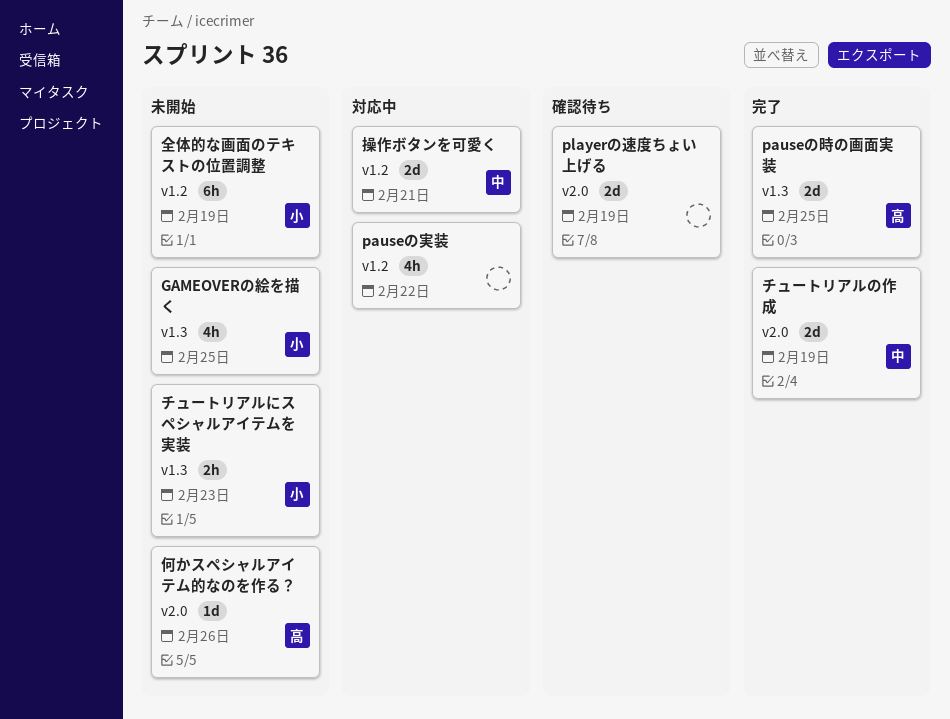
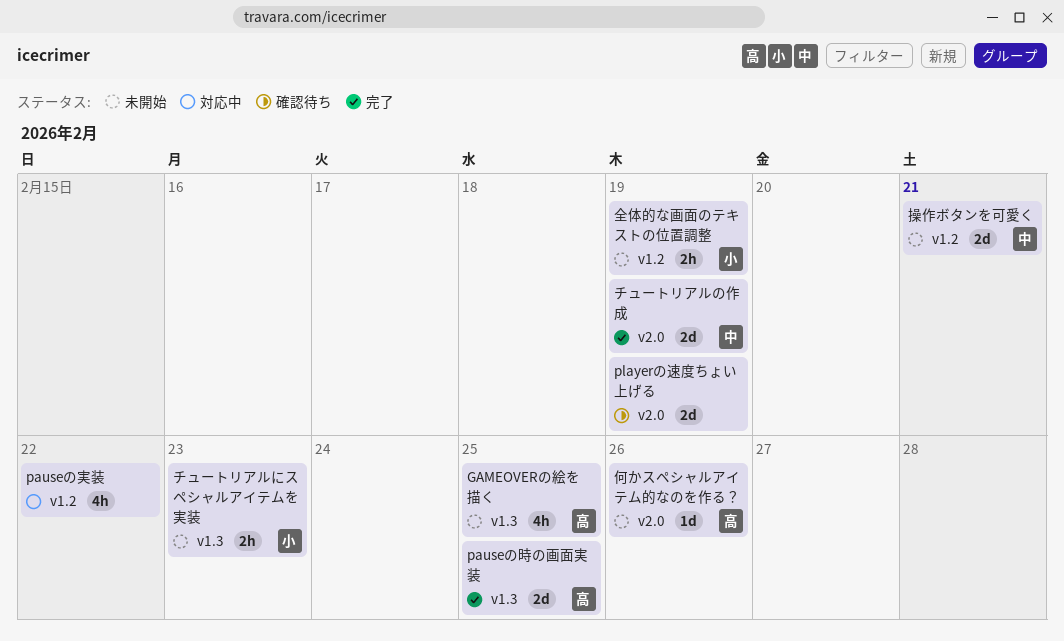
GAMEOVERの絵を描く, owner: 小 -> 高
全体的な画面のテキストの位置調整, estimate: 6h -> 2h
操作ボタンを可愛く, status: 対応中 -> 未開始

